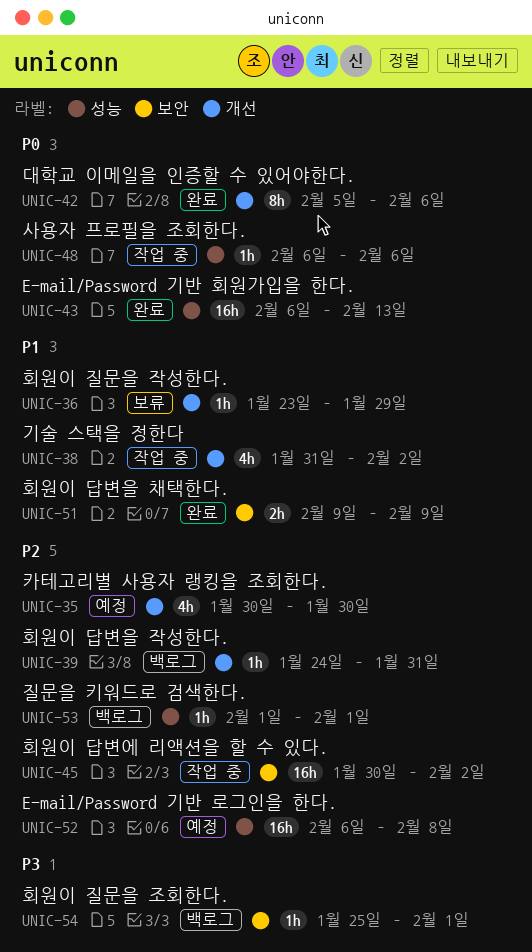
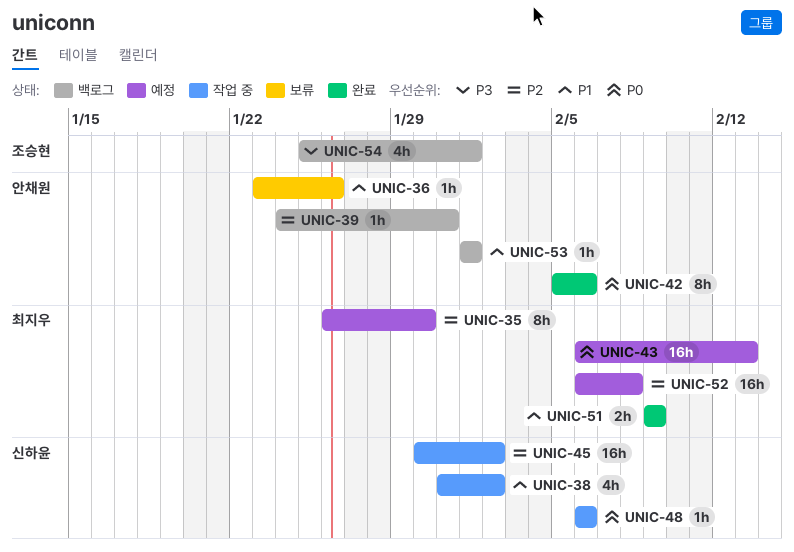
UNIC-35, estimate: 4h -> 8h
UNIC-35, start: Jan 30 -> Jan 26
UNIC-36, due: Jan 29 -> Jan 26
UNIC-43, status: 완료 -> 예정
UNIC-53, priority: P2 -> P1
UNIC-54, estimate: 1h -> 4h

